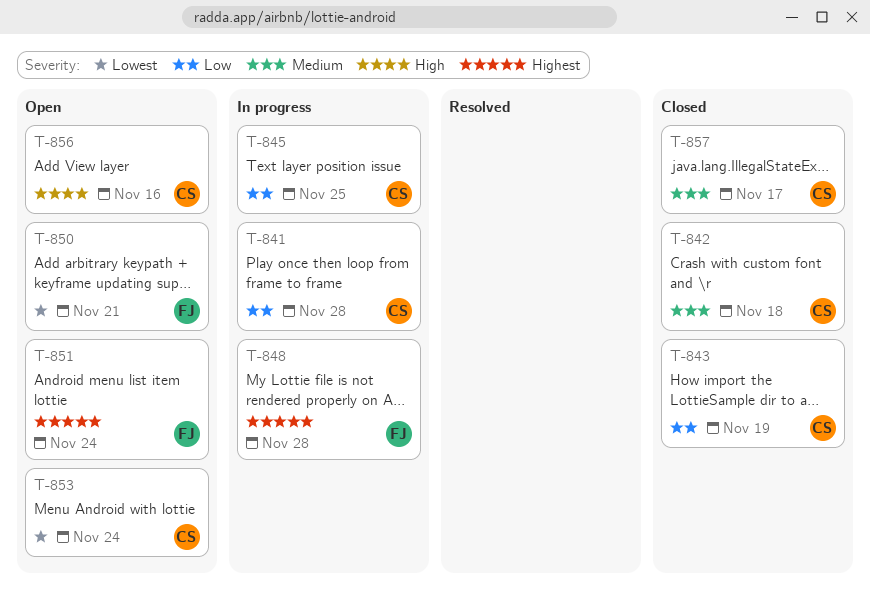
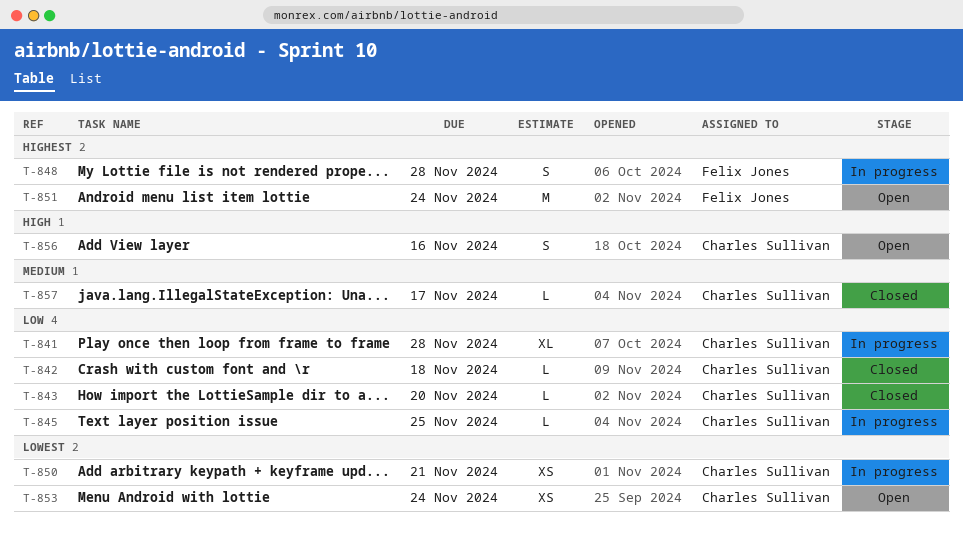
T-842, priority: Medium -> Low
T-843, due: Nov 19 -> Nov 20
T-850, status: Open -> In progress
T-850, owner: Felix Jones -> Charles Sullivan

